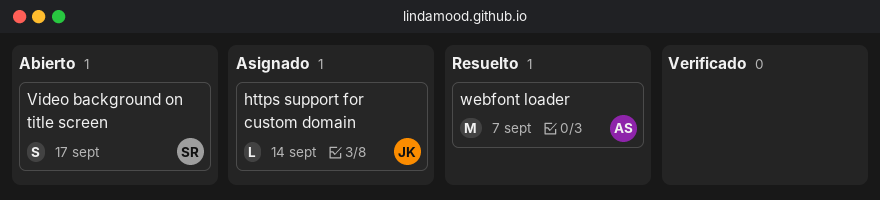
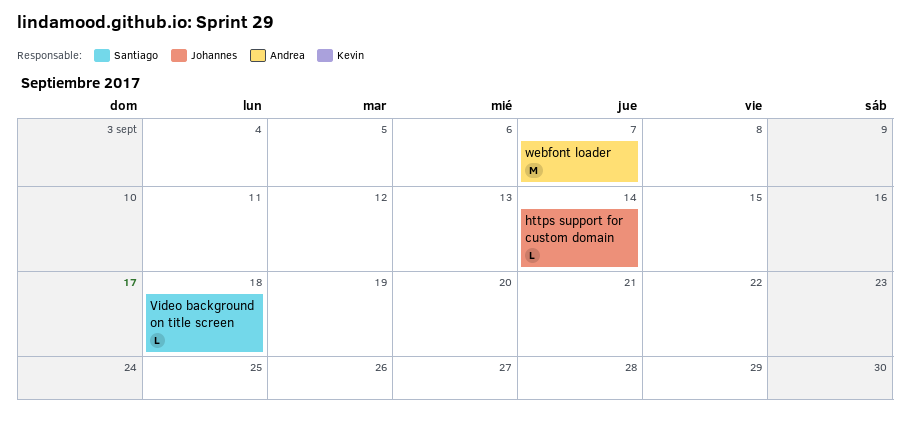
Video background on title screen, estimate: S -> L
Video background on title screen, due: Sep 17 -> Sep 18

